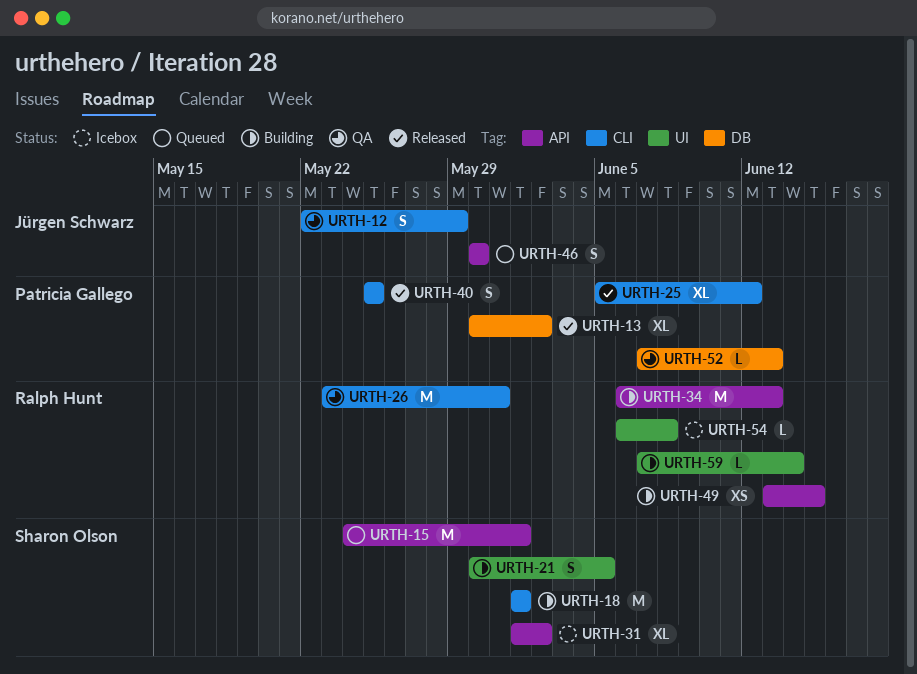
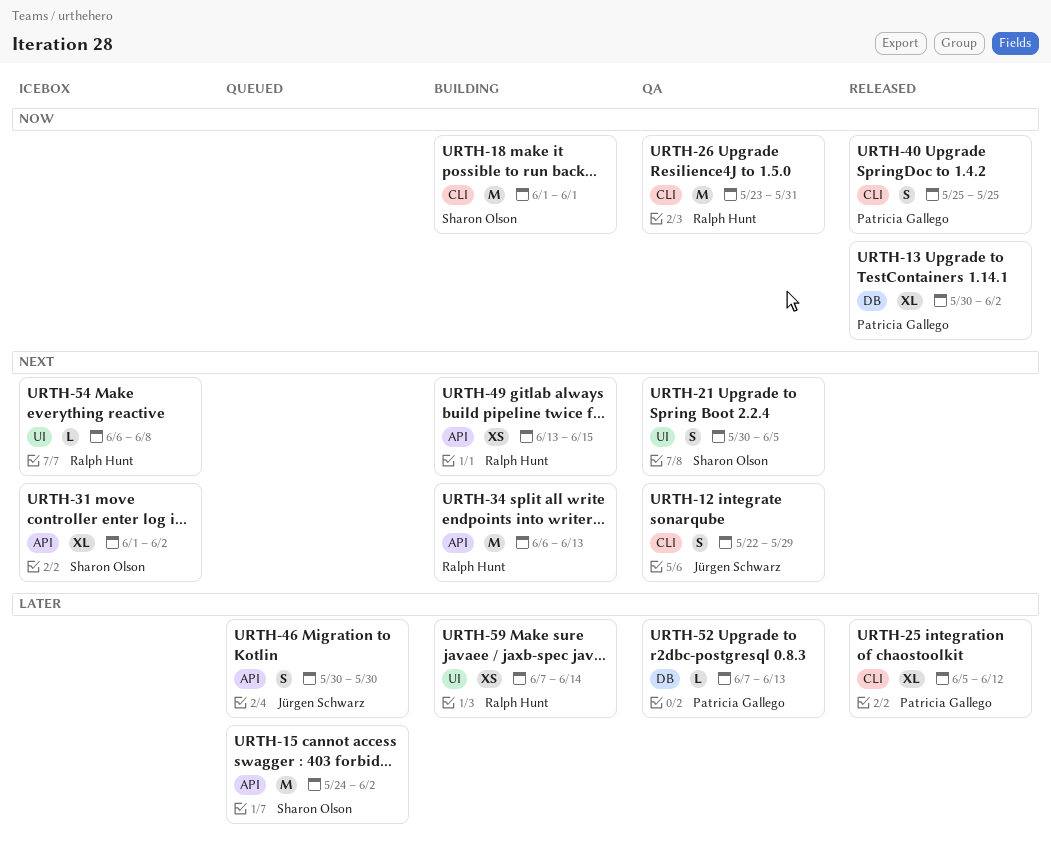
URTH-15, due: Jun 1 -> Jun 2
URTH-21, status: Building -> QA
URTH-59, estimate: L -> XS

